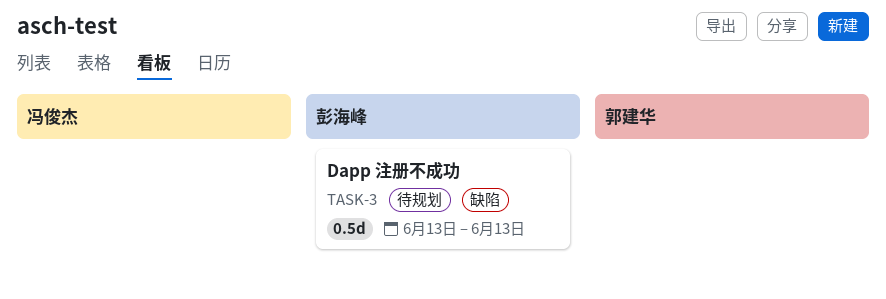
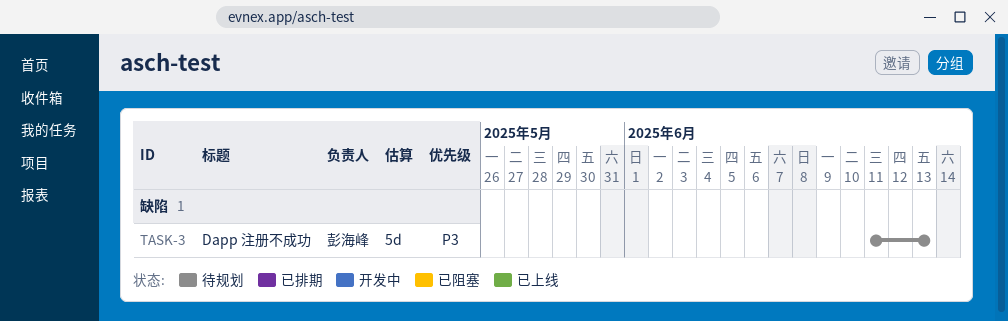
TASK-3, estimate: 0.5d -> 5d
TASK-3, start: Jun 13 -> Jun 11

